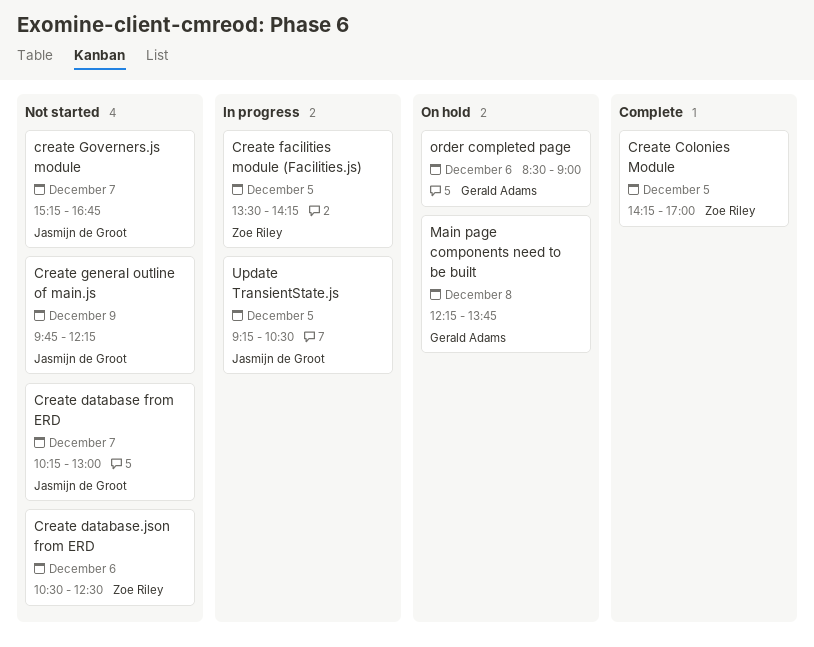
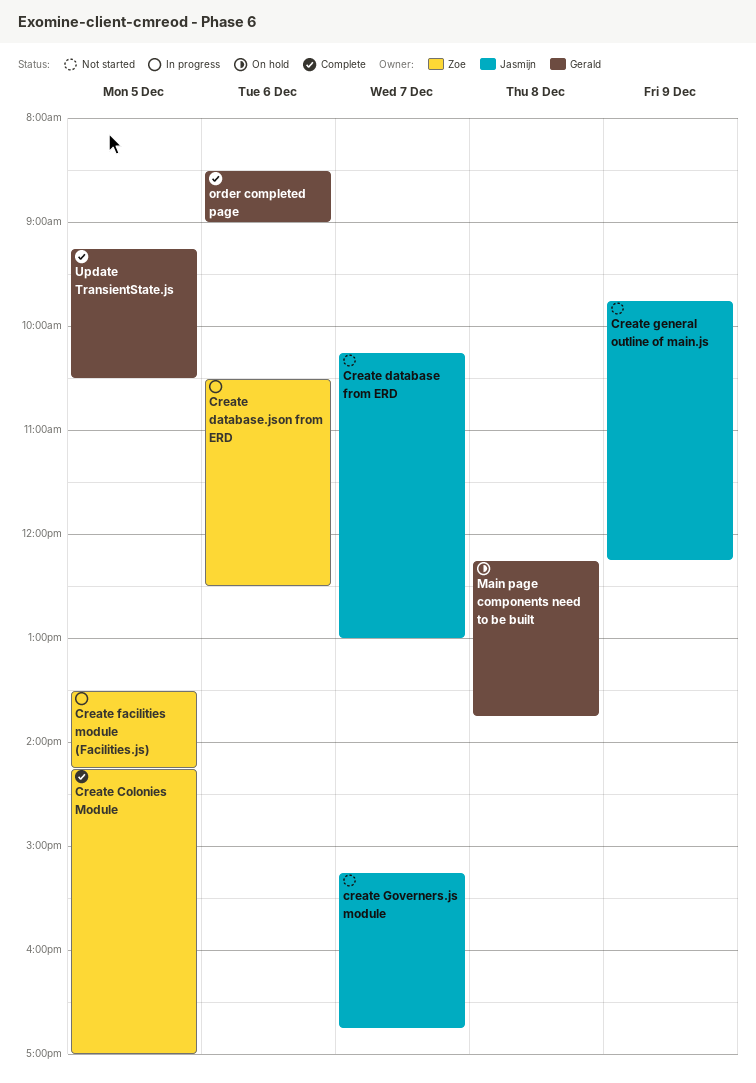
Create database.json from ERD, status: Not started -> In progress
order completed page, status: On hold -> Complete
Update TransientState.js, status: In progress -> Complete
Update TransientState.js, owner: Jasmijn de Groot -> Gerald Adams

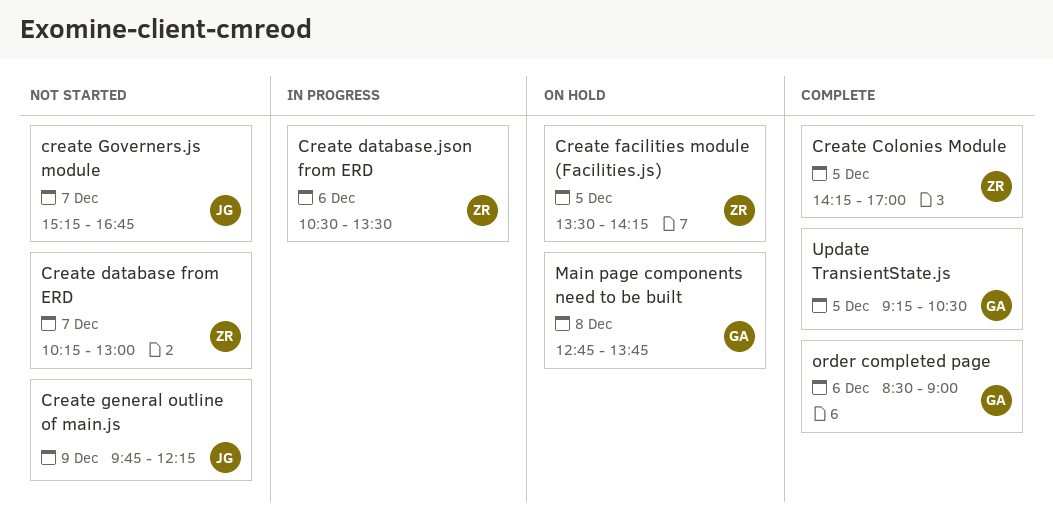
Create database from ERD, owner: Jasmijn -> Zoe
Create database.json from ERD, ends: 12:30 -> 13:30
Create facilities module (Facilities.js), status: In progress -> On hold
Main page components need to be built, begins: 12:15 -> 12:45

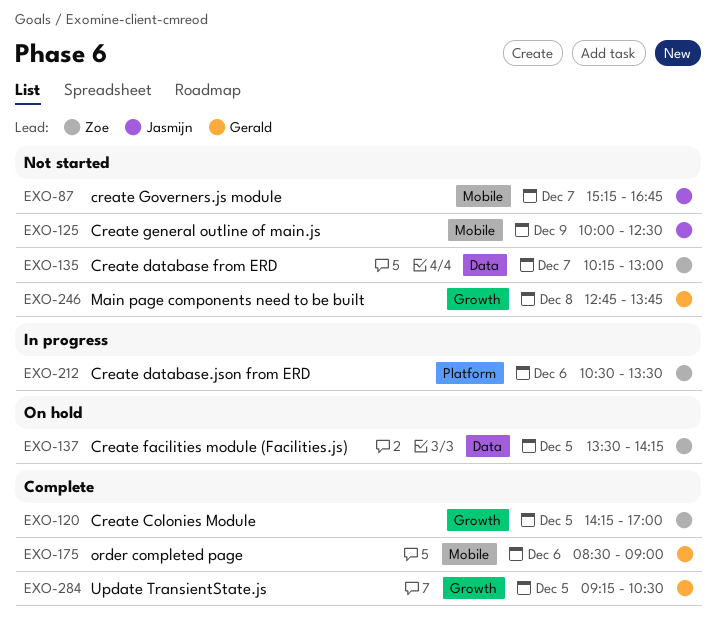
Create general outline of main.js, begins: 09:45 -> 10:00
Create general outline of main.js, ends: 12:15 -> 12:30
Main page components need to be built, status: On hold -> Not started

